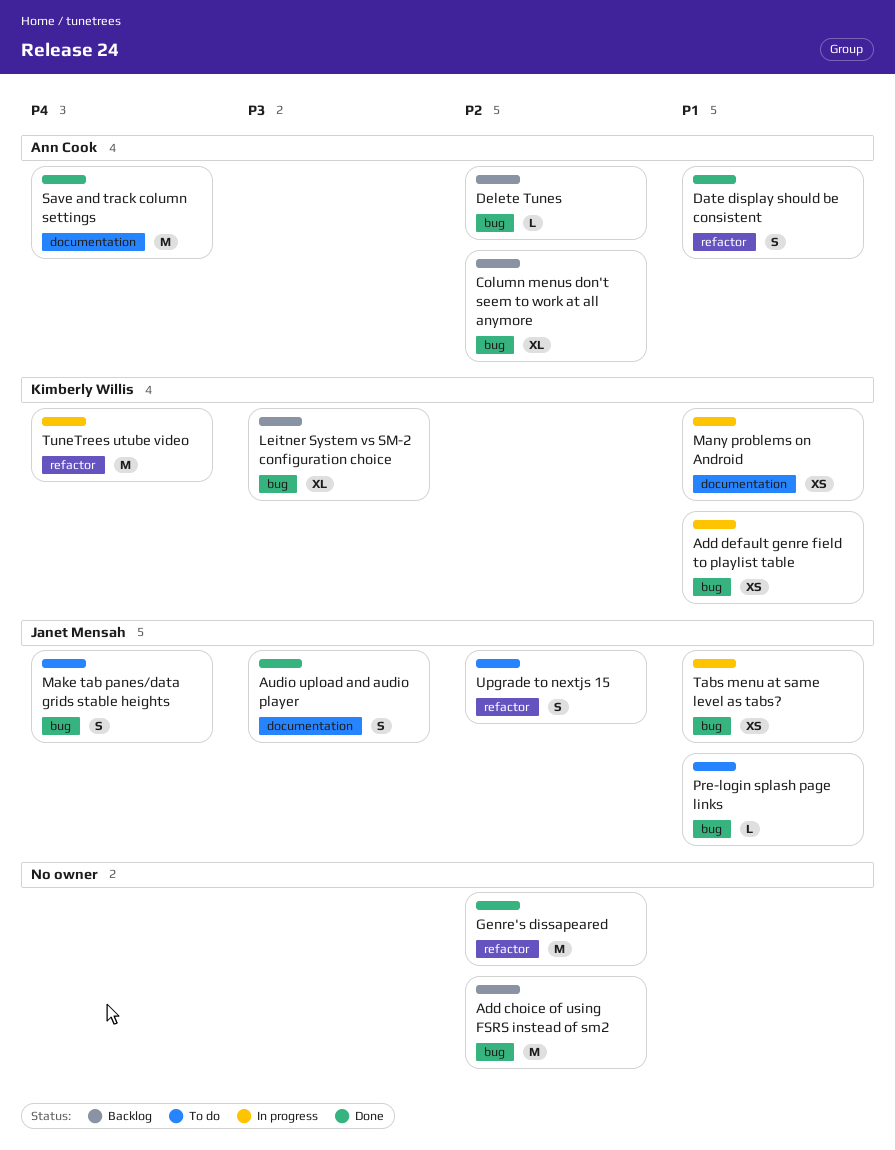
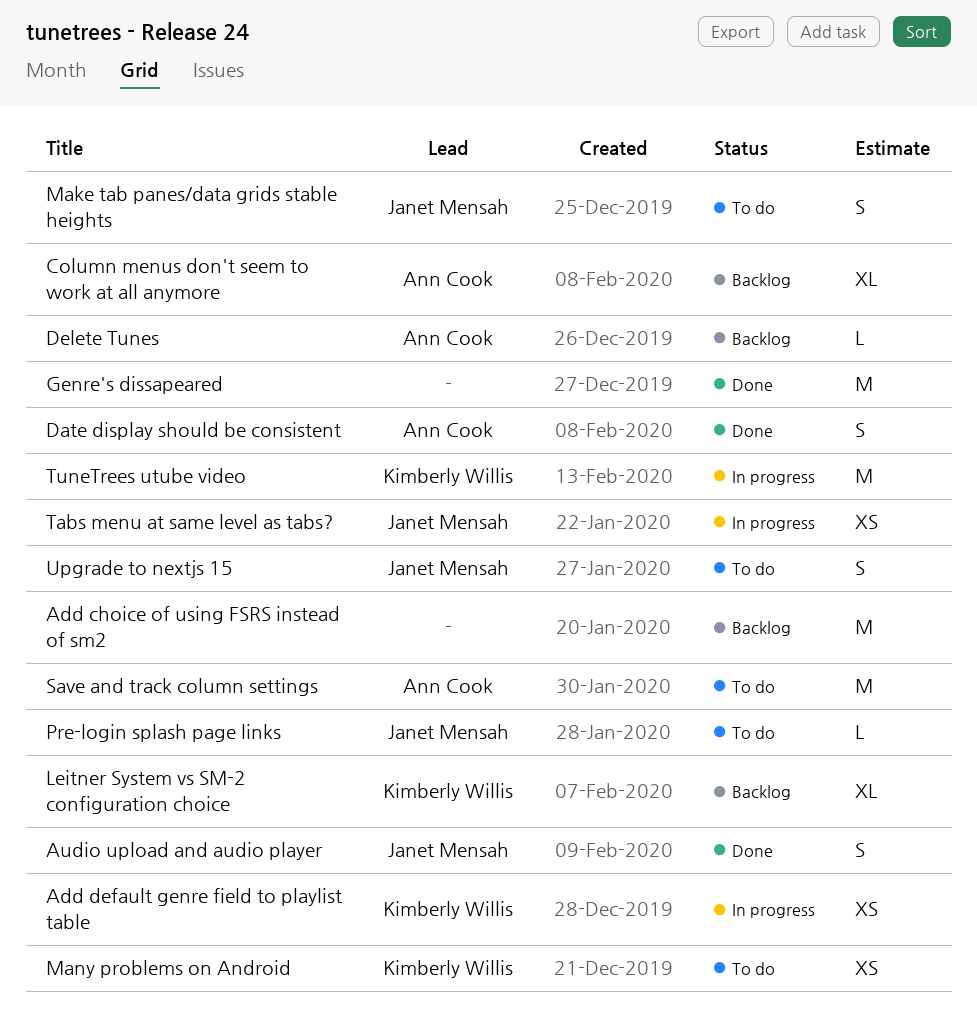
Many problems on Android, status: In progress -> To do
Save and track column settings, status: Done -> To do

